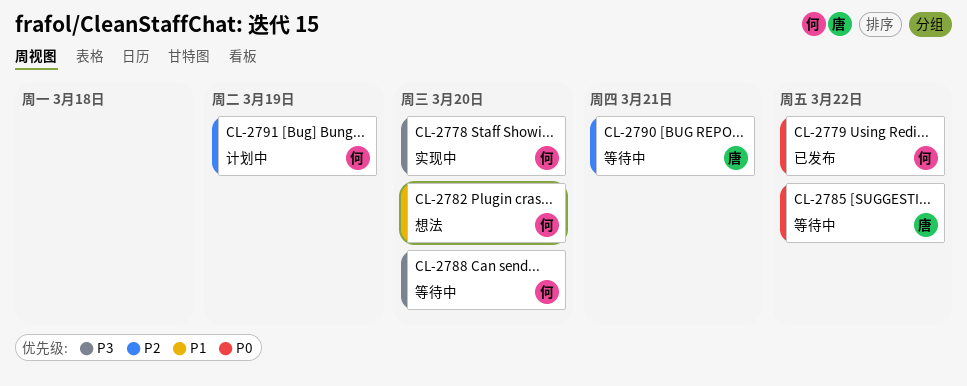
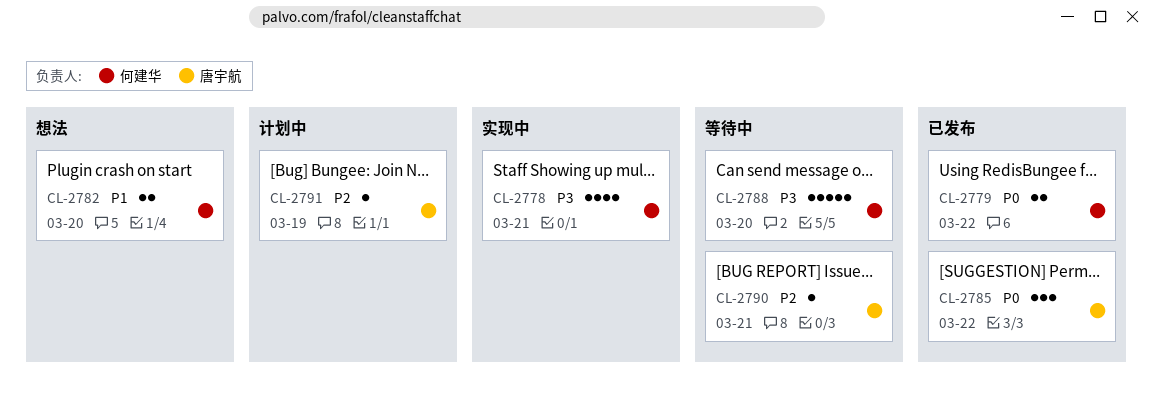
CL-2778, due: Mar 20 -> Mar 21
CL-2785, status: 等待中 -> 已发布
CL-2791, owner: 何建华 -> 唐宇航

